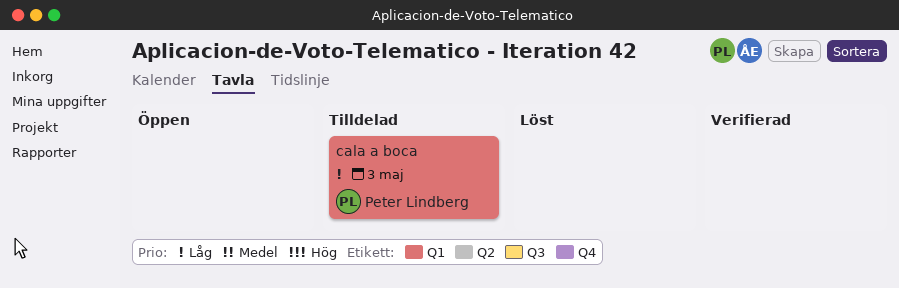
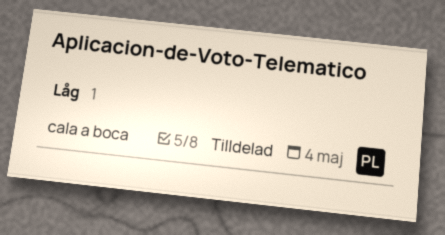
cala a boca, due: May 3 -> May 4

